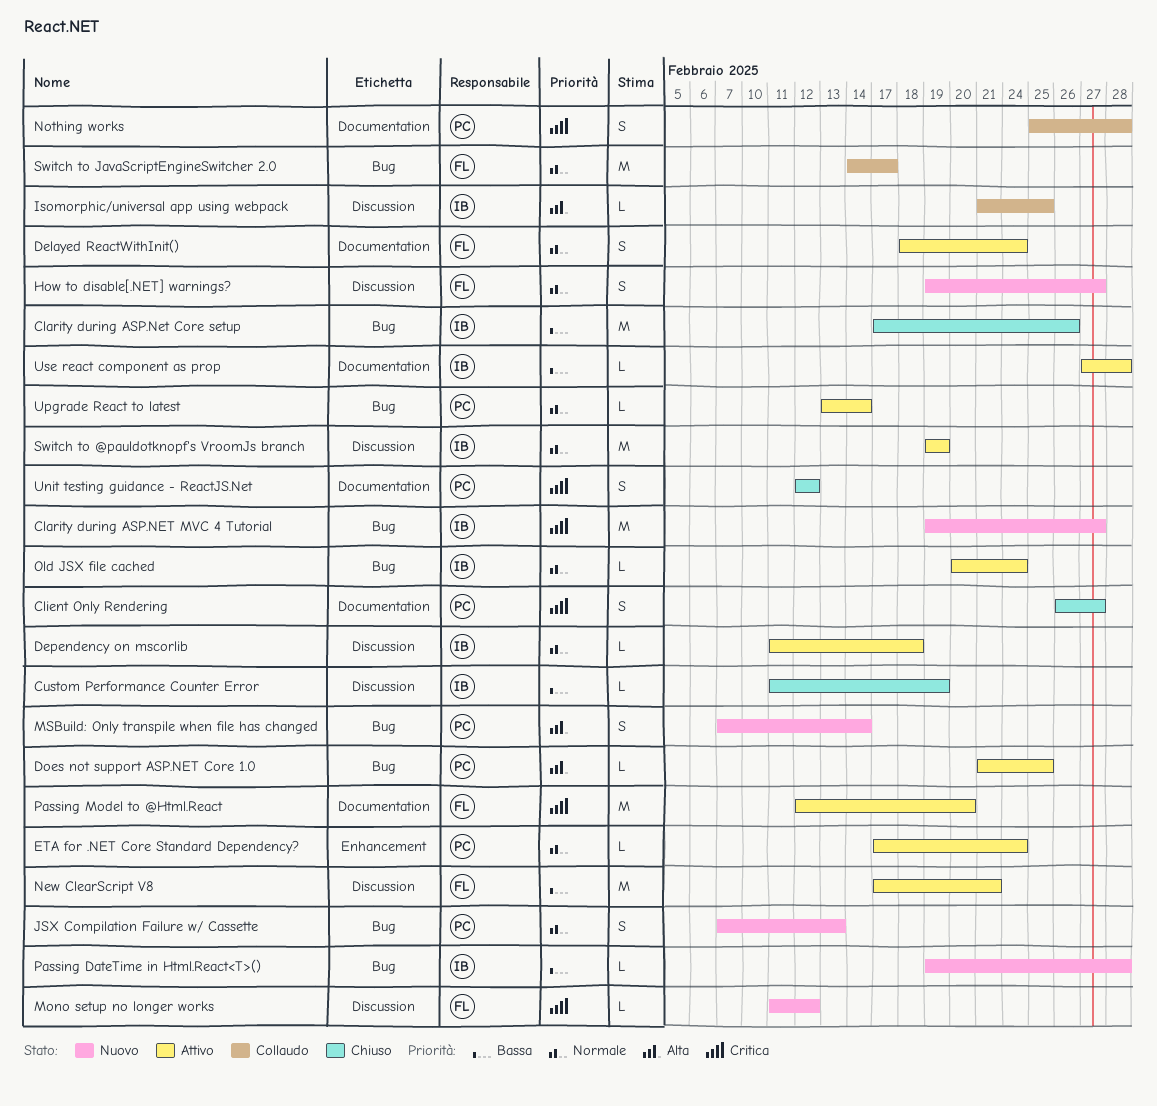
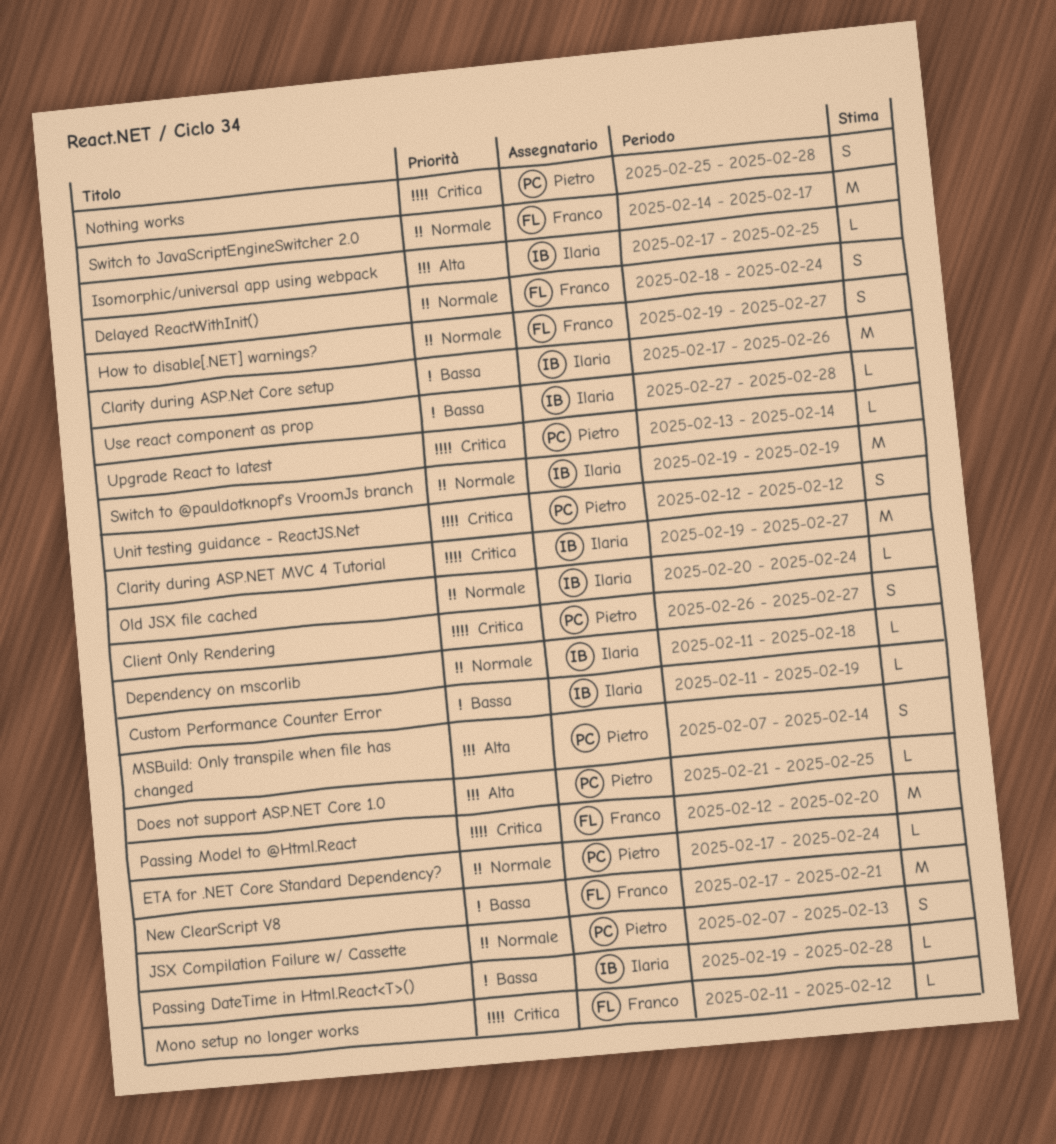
Isomorphic/universal app using webpack, start: Feb 21 -> Feb 17
Upgrade React to latest, priority: Normale -> Critica

